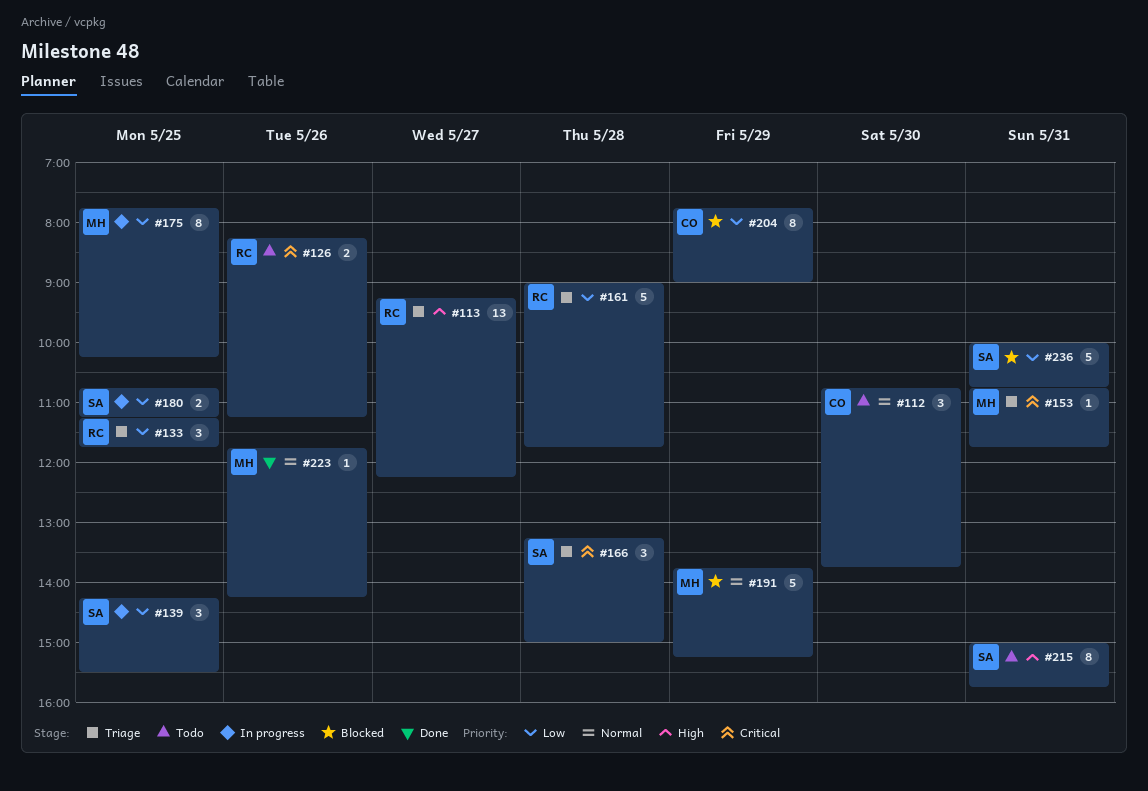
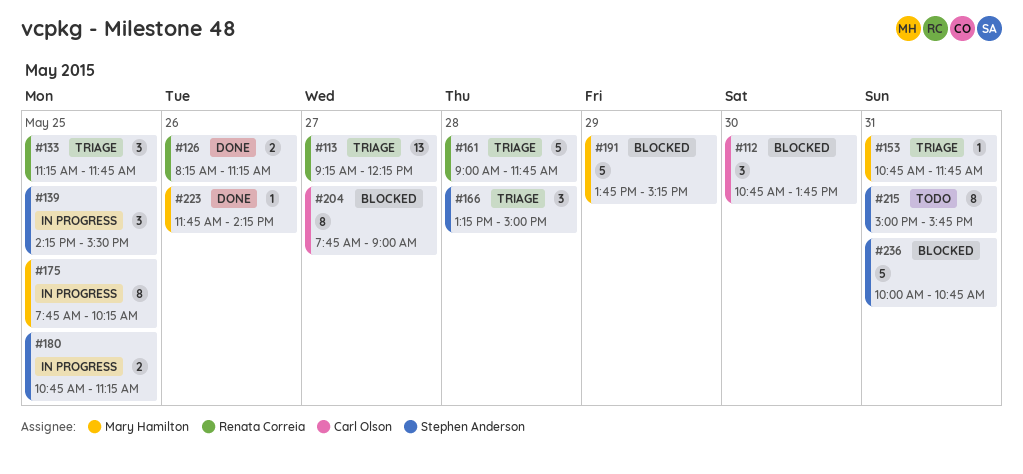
#112, status: Todo -> Blocked
#126, status: Todo -> Done
#204, day: May 29 -> May 27

